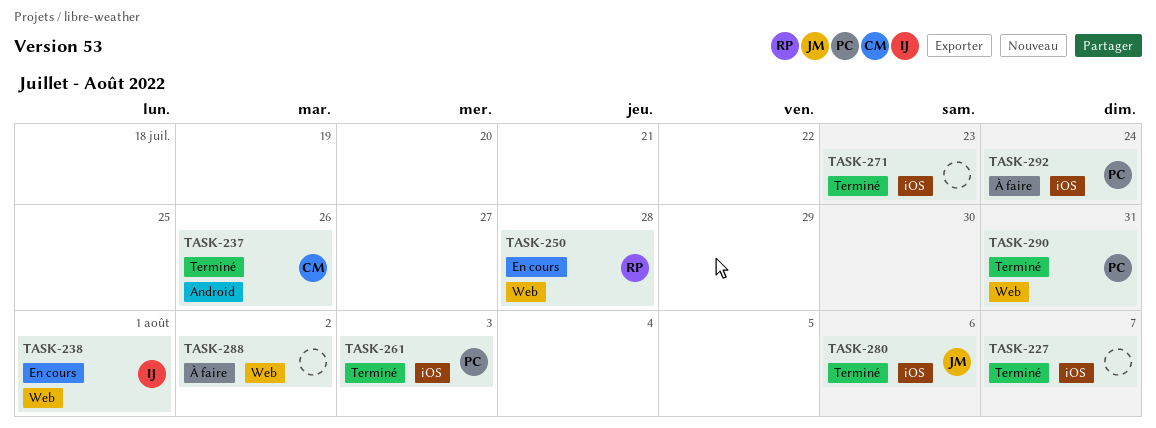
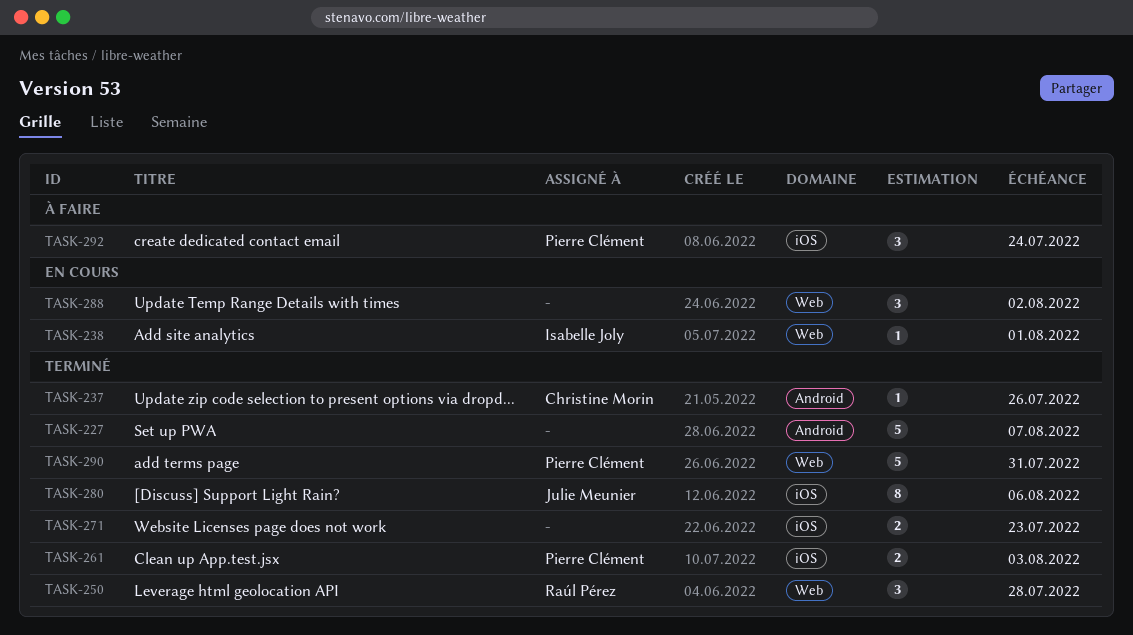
TASK-227, label: iOS -> Android
TASK-250, status: En cours -> Terminé
TASK-288, status: À faire -> En cours

